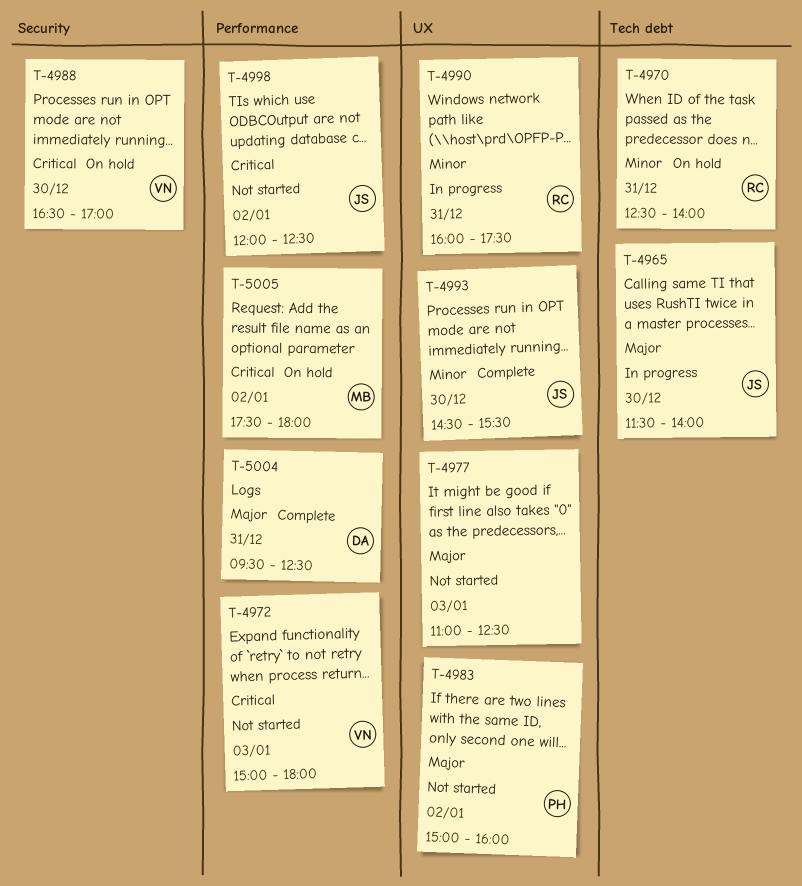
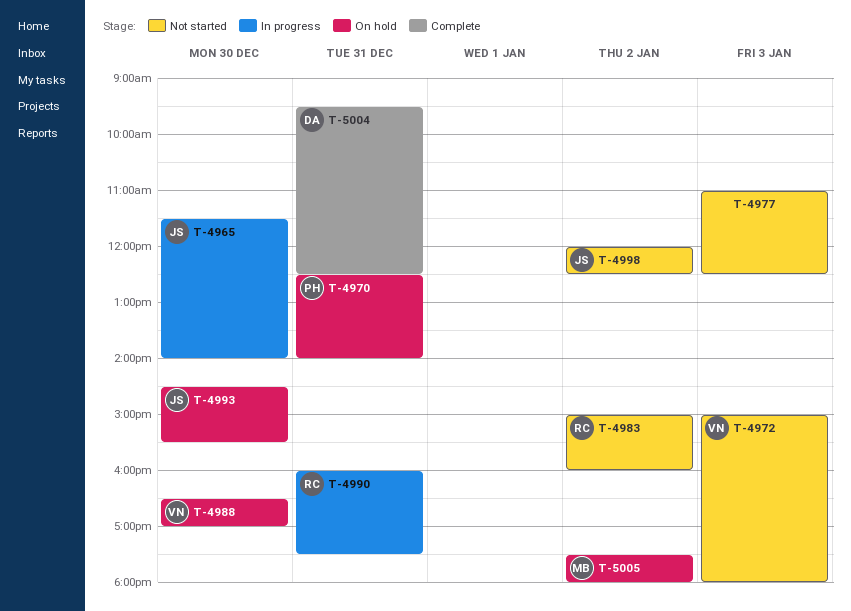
T-4970, owner: RC -> PH
T-4983, owner: PH -> RC
T-4993, status: Complete -> On hold

